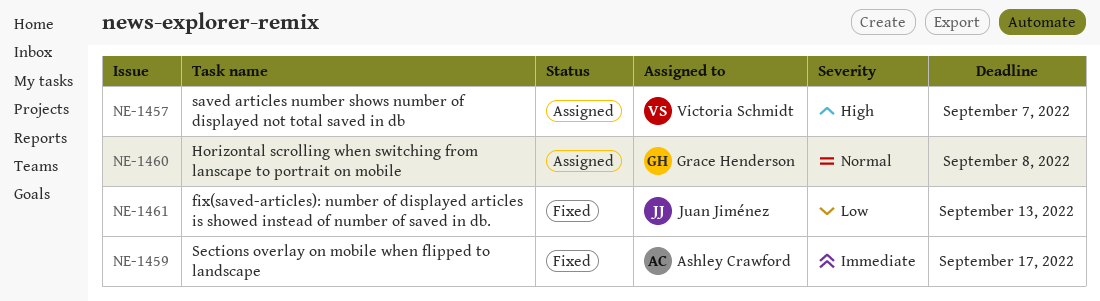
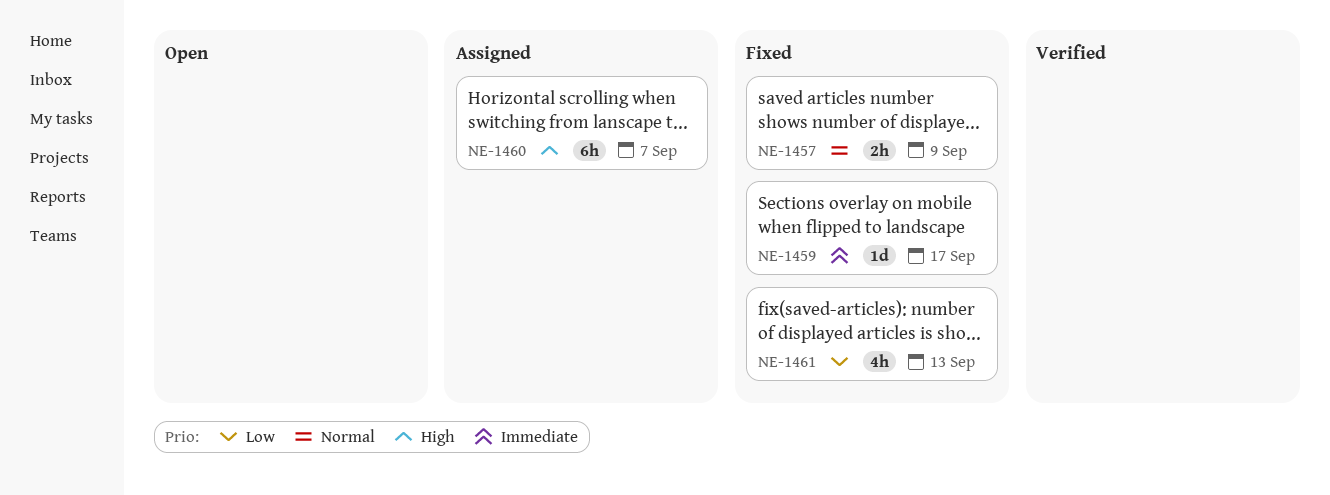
NE-1457, status: Assigned -> Fixed
NE-1457, priority: High -> Normal
NE-1457, due: Sep 7 -> Sep 9
NE-1460, priority: Normal -> High
NE-1460, due: Sep 8 -> Sep 7

